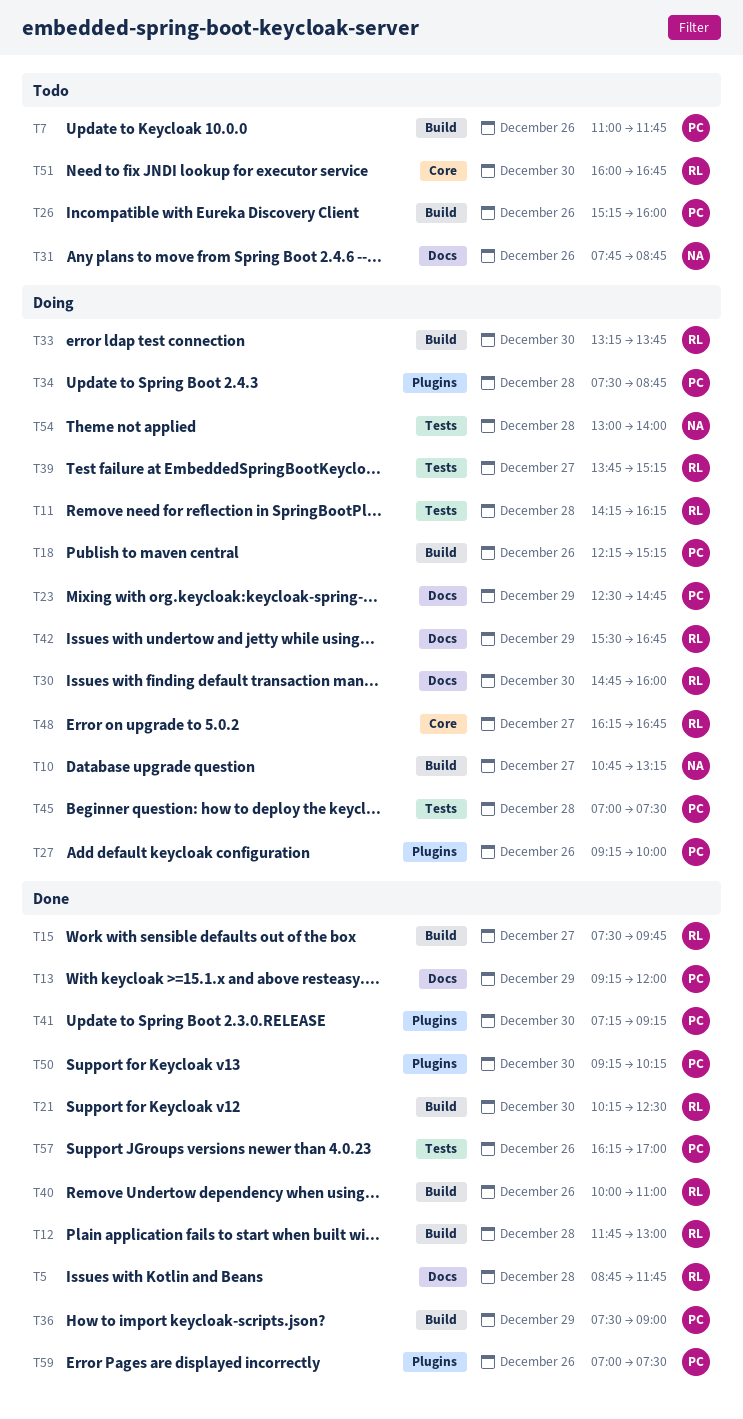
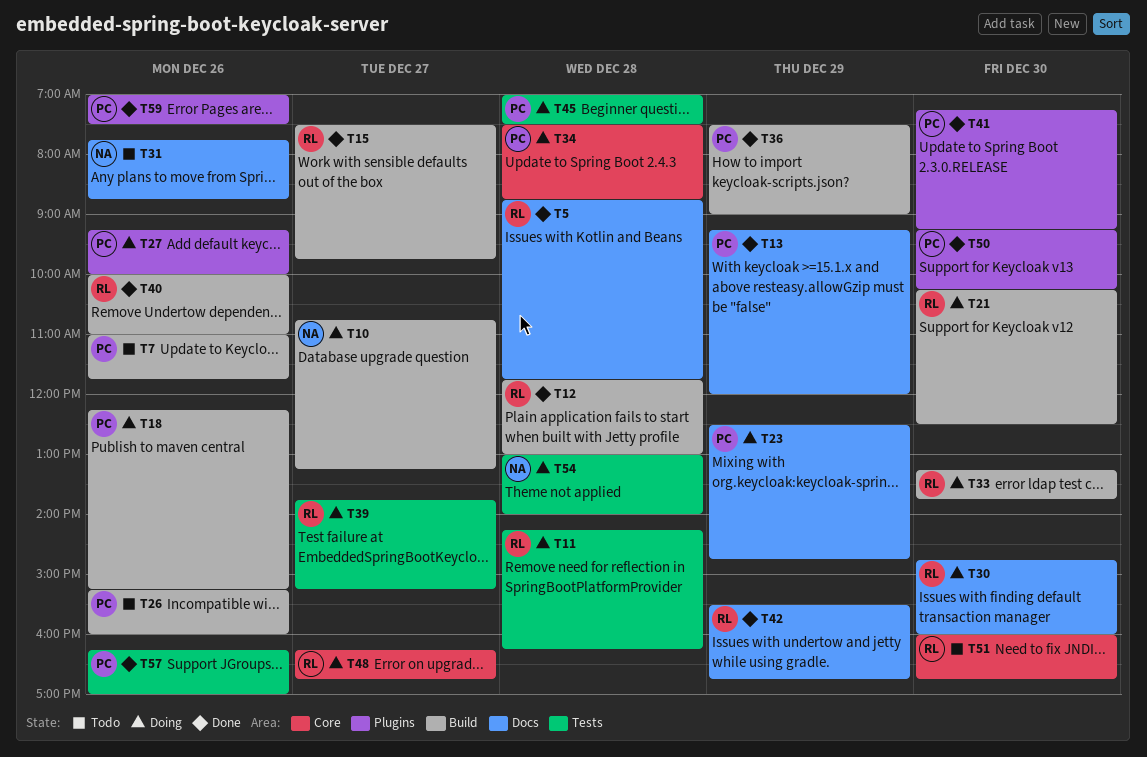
T21, status: Done -> Doing
T34, label: Plugins -> Core
T42, status: Doing -> Done

